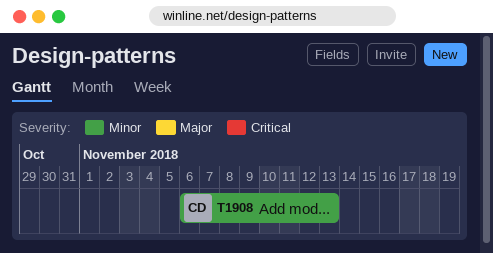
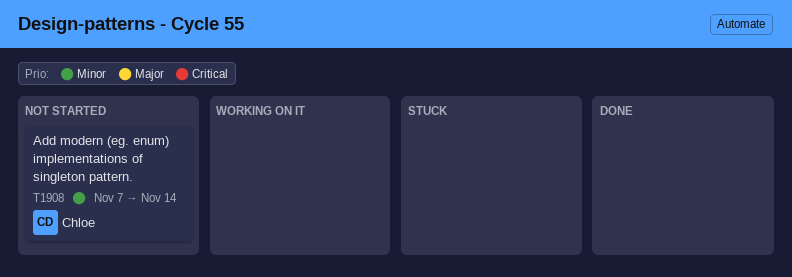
T1908, start: Nov 6 -> Nov 7
T1908, due: Nov 13 -> Nov 14

